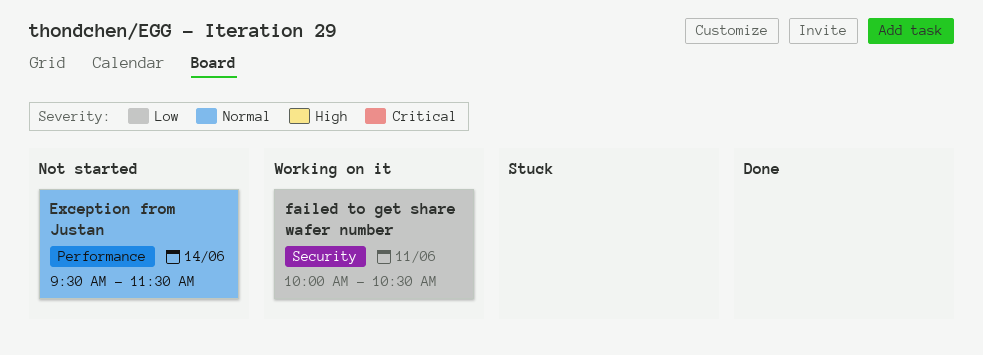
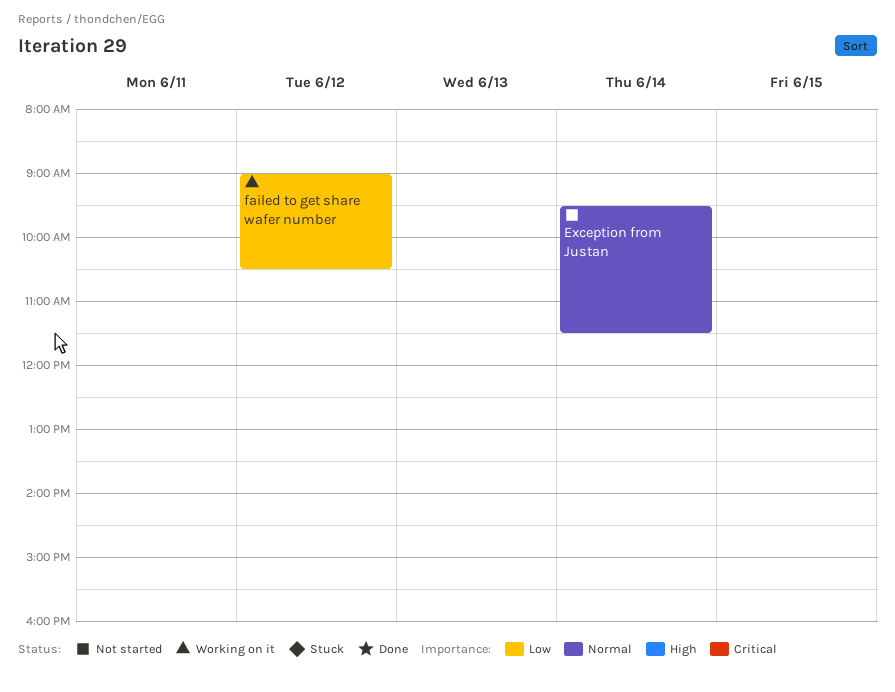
failed to get share wafer number, day: Jun 11 -> Jun 12
failed to get share wafer number, begins: 10:00 -> 09:00

